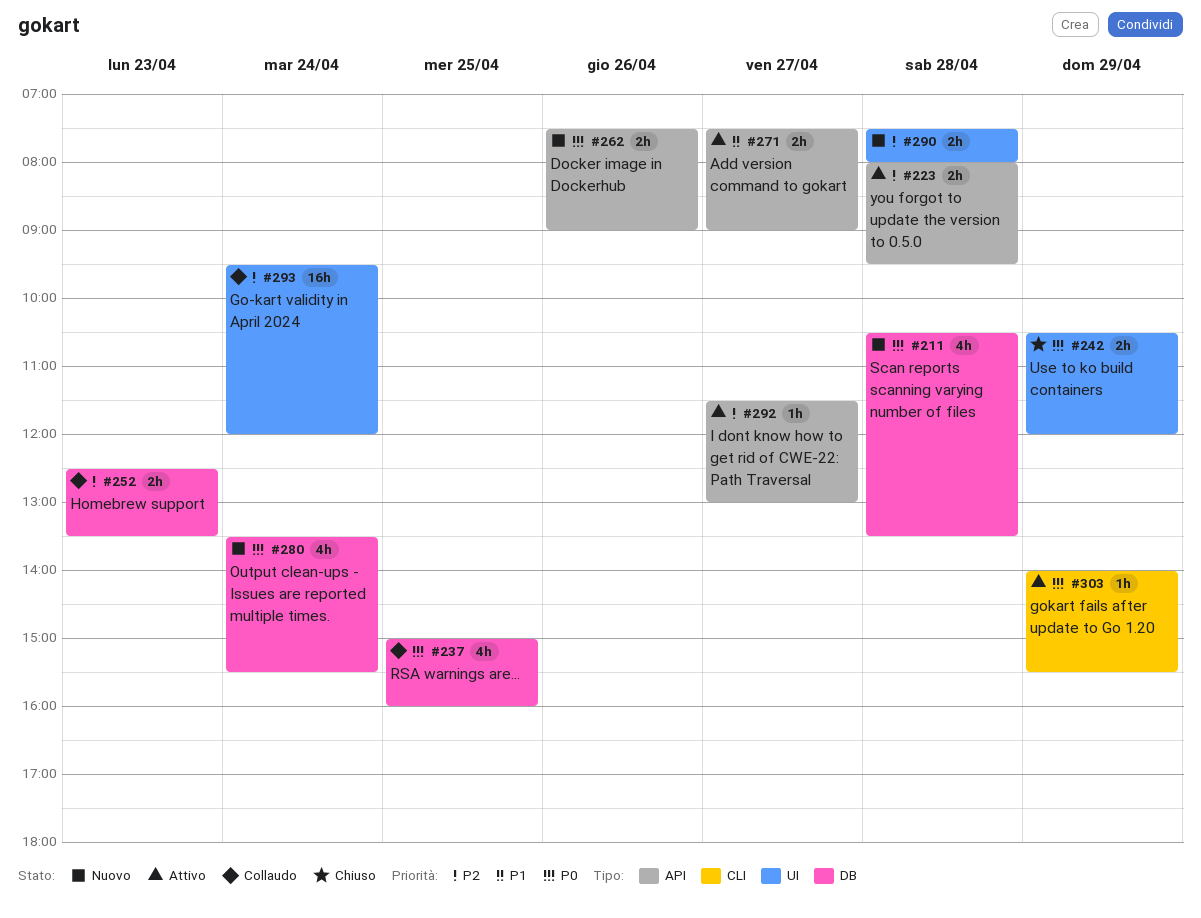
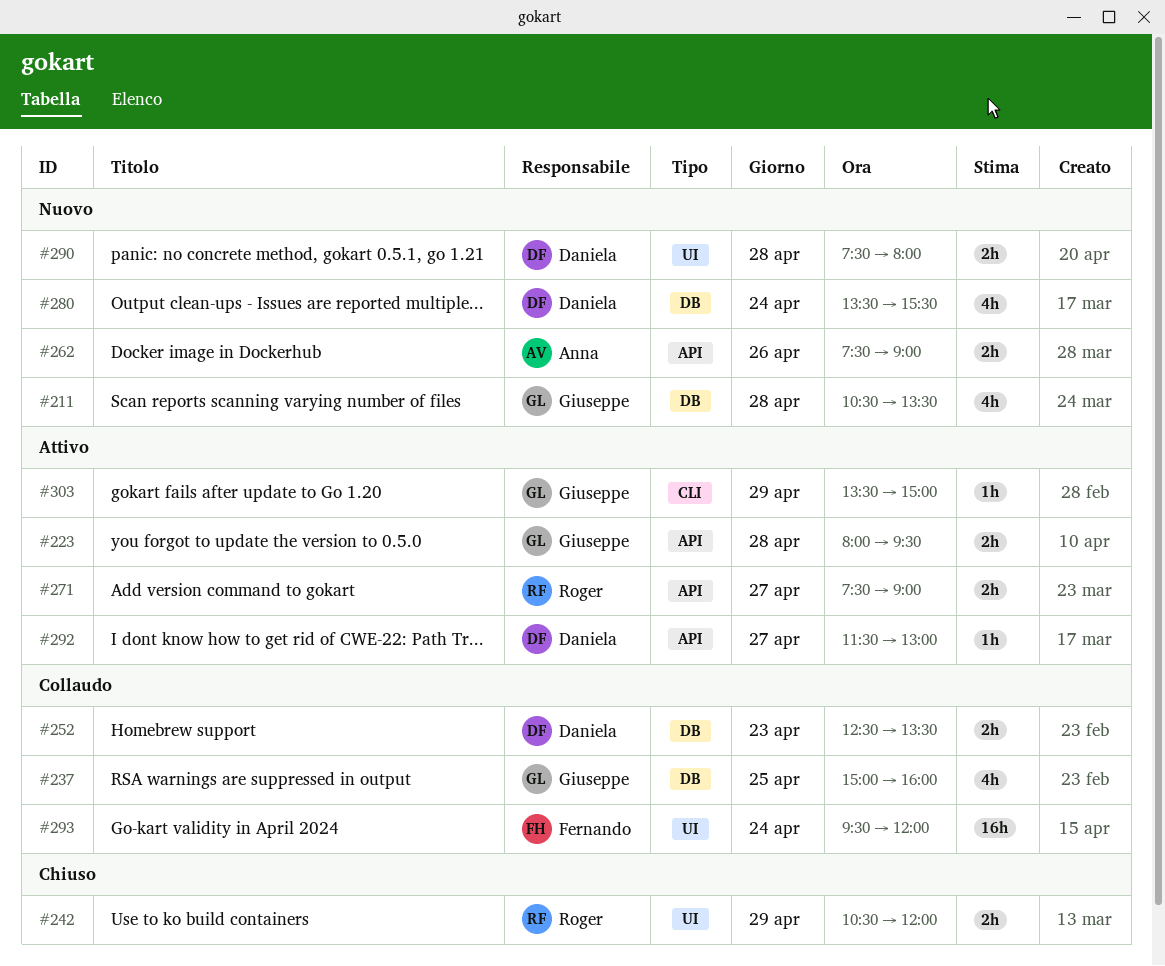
#303, begins: 14:00 -> 13:30
#303, ends: 15:30 -> 15:00

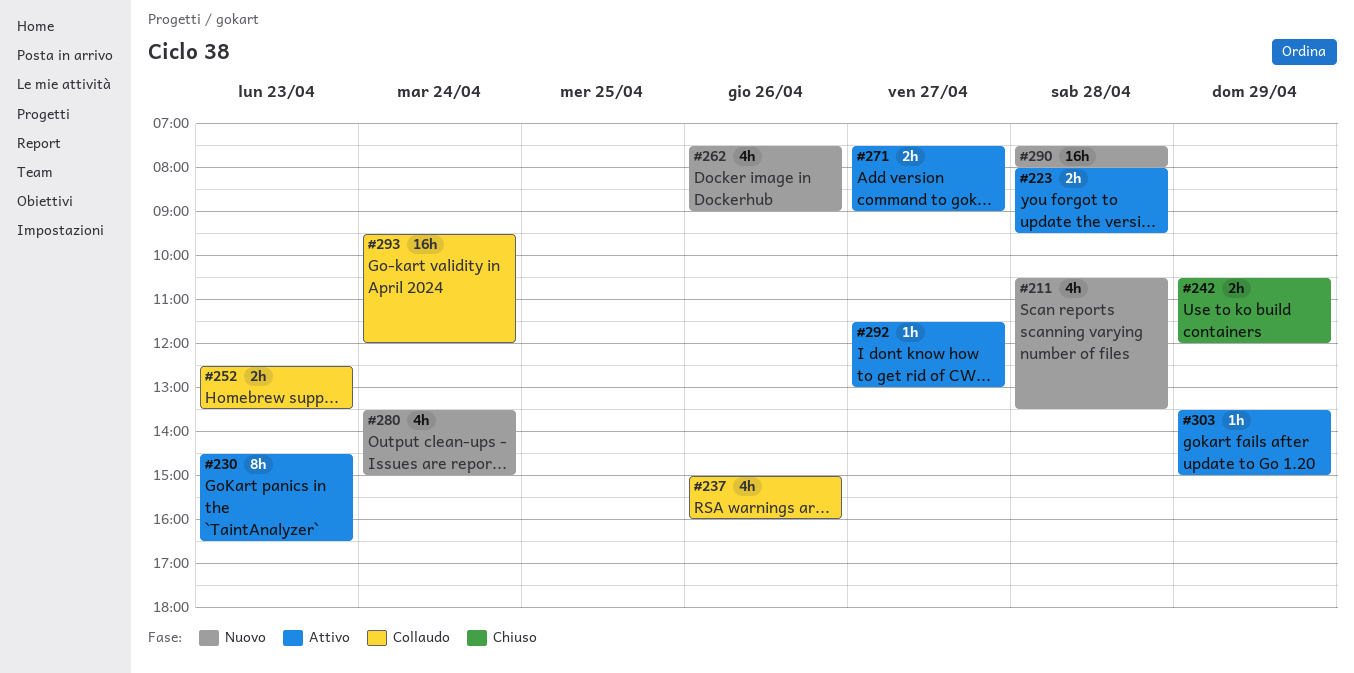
#230: none -> present
#237, day: Apr 25 -> Apr 26
#262, estimate: 2h -> 4h
#280, ends: 15:30 -> 15:00
#290, estimate: 2h -> 16h

